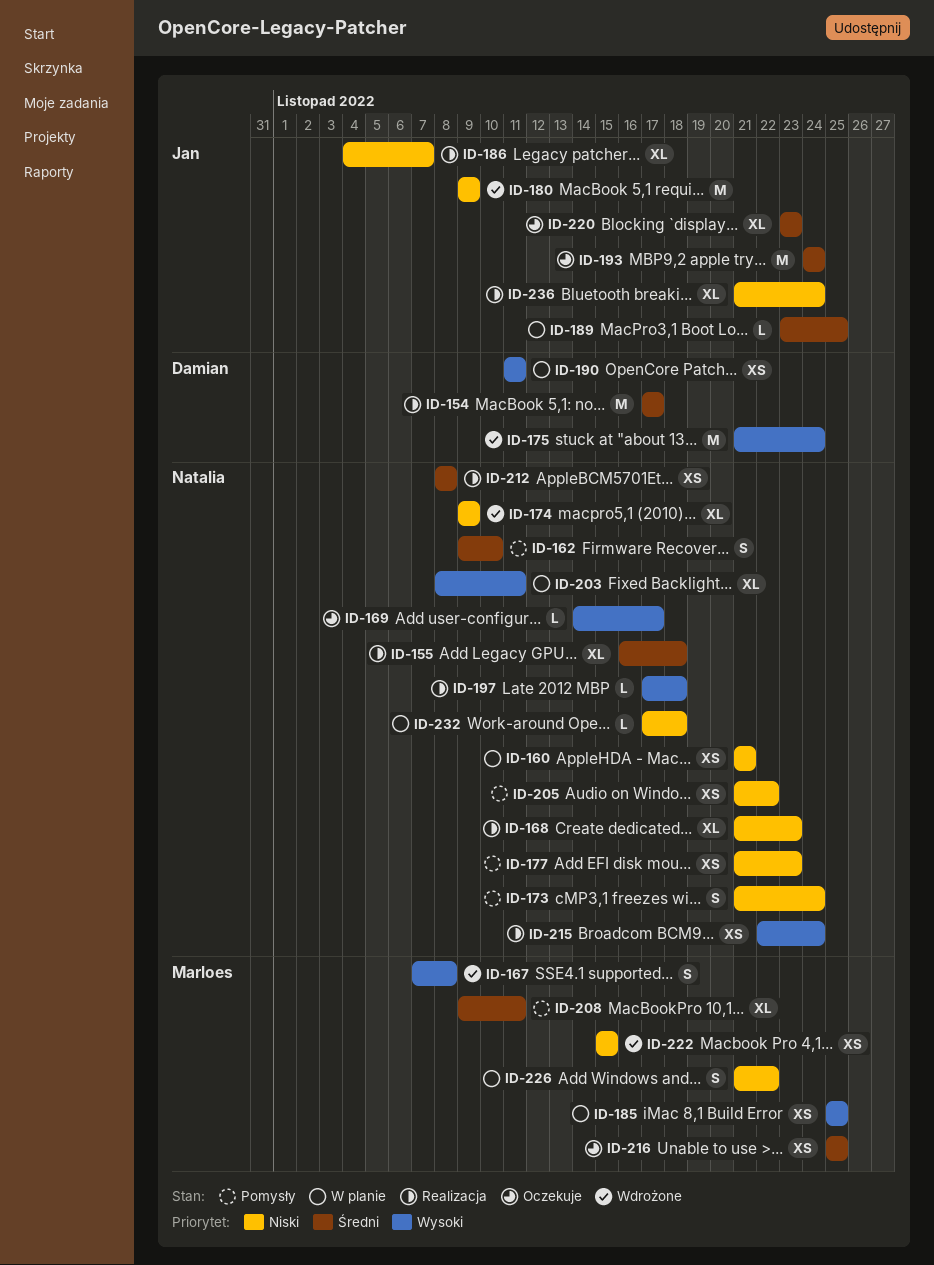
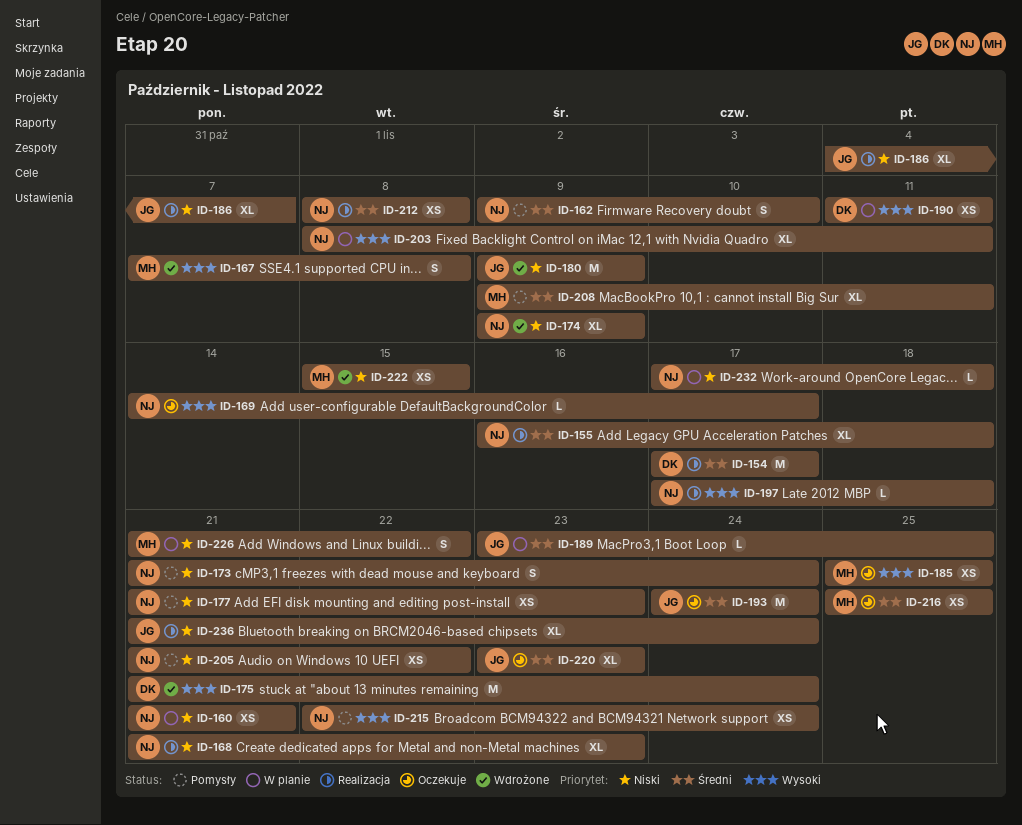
ID-185, status: W planie -> Oczekuje
ID-215, status: Realizacja -> Pomysły

